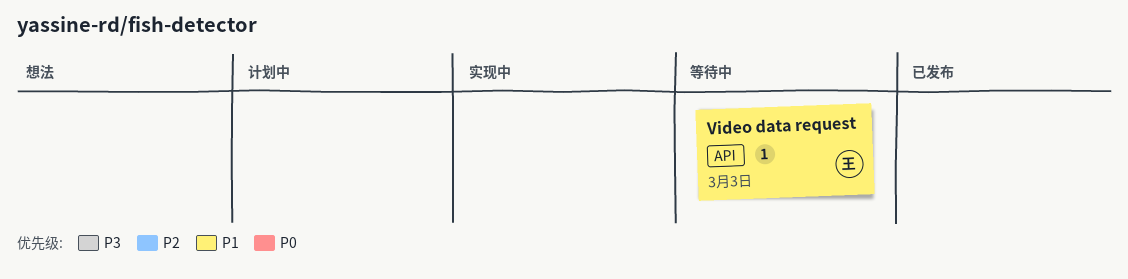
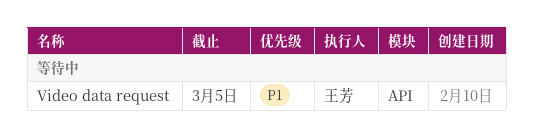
Video data request, due: Mar 3 -> Mar 5

